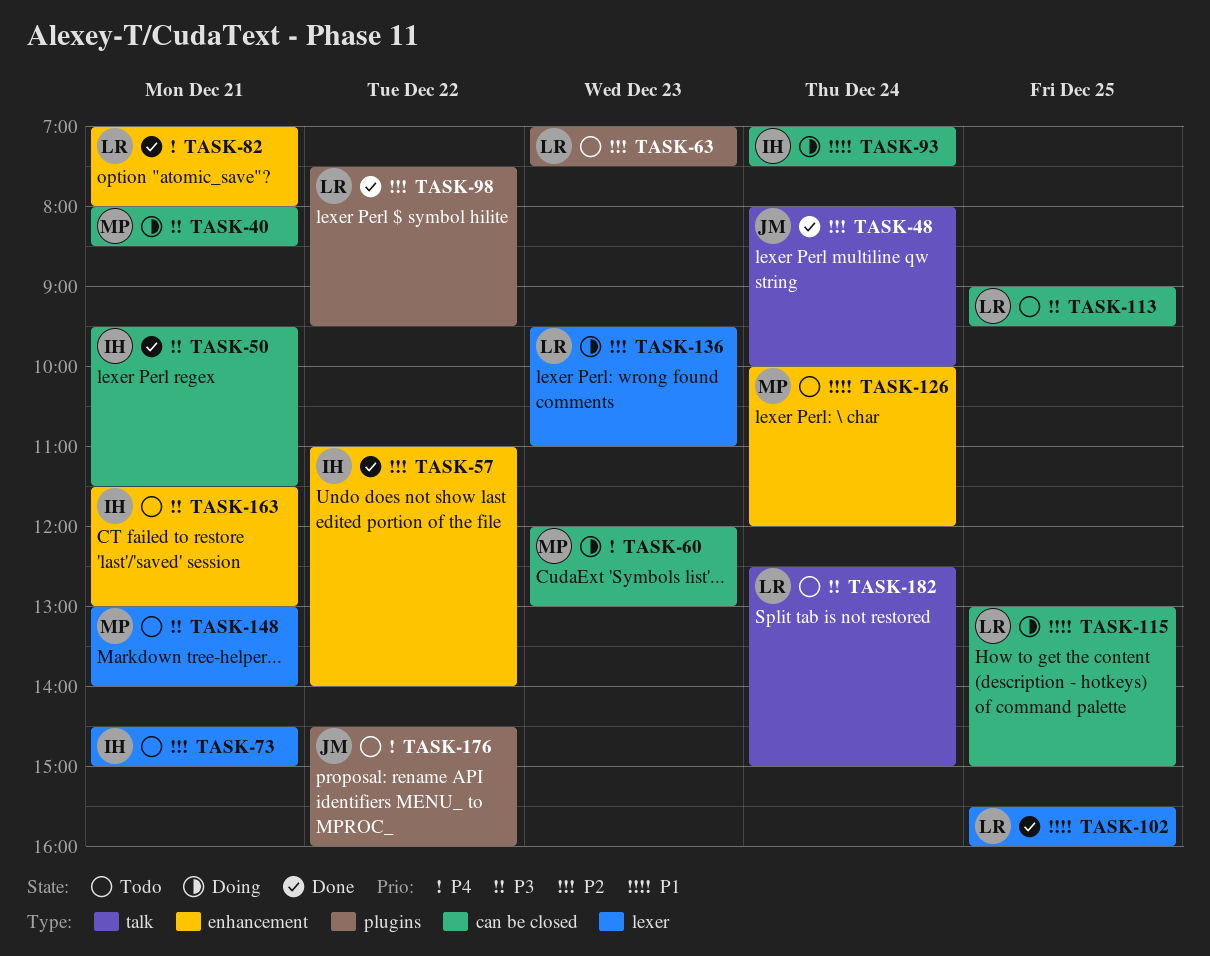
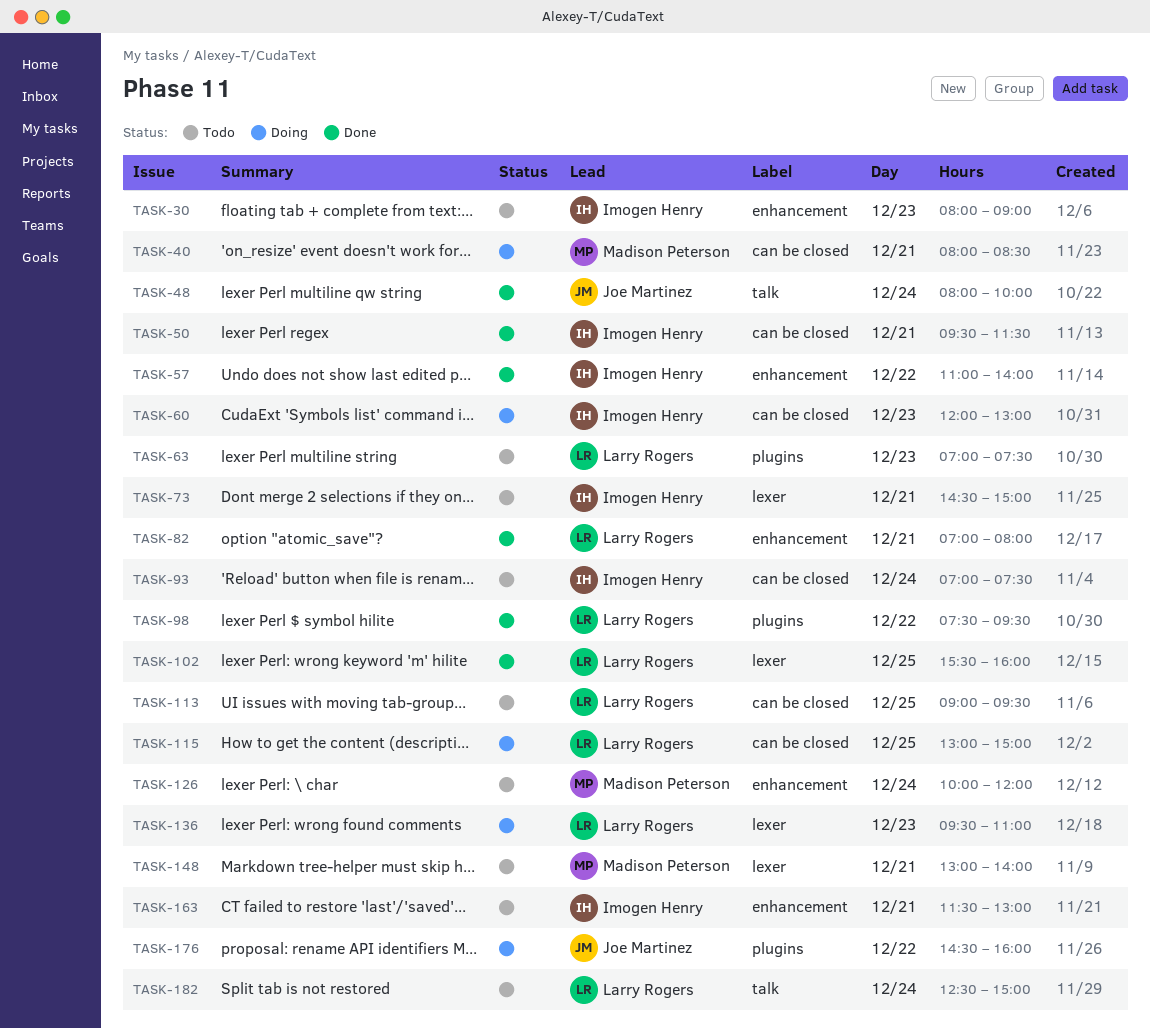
TASK-30: none -> present
TASK-60, owner: Madison Peterson -> Imogen Henry
TASK-93, status: Doing -> Todo
TASK-176, status: Todo -> Doing

